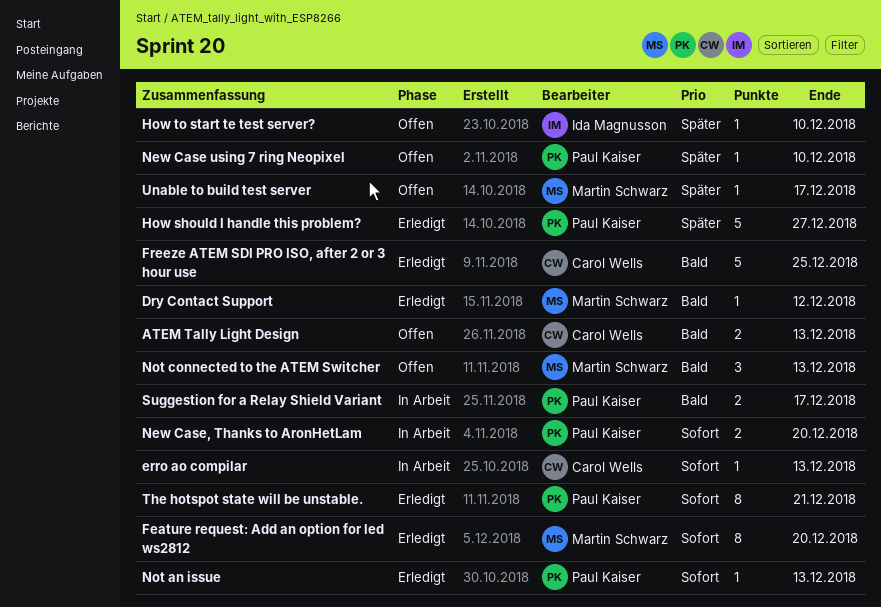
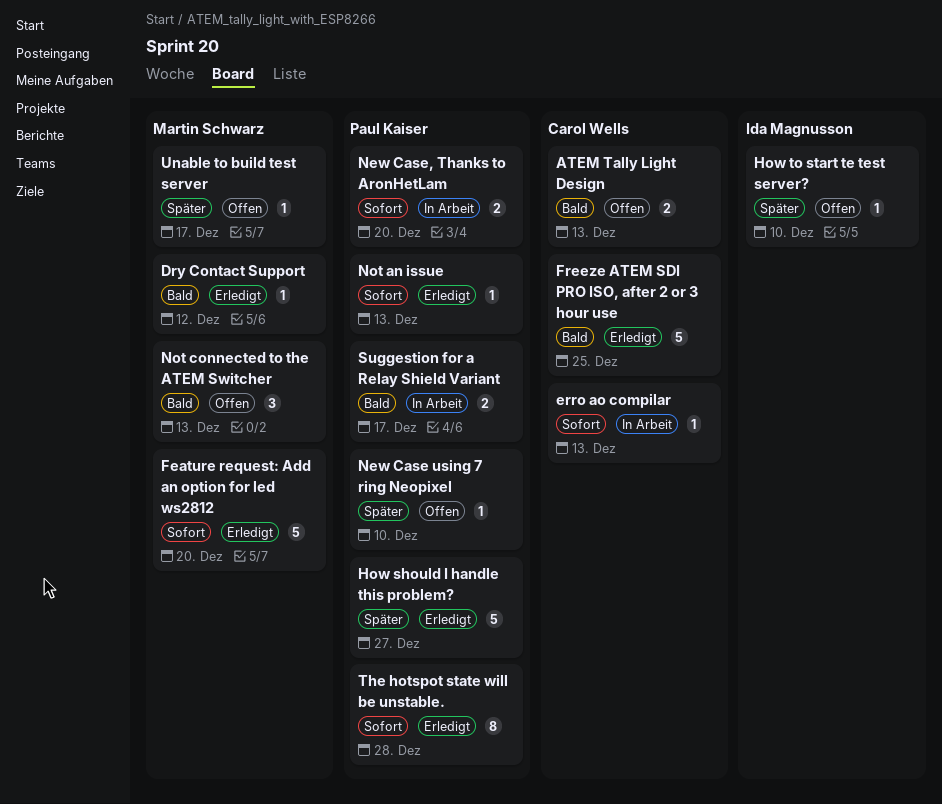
Feature request: Add an option for led ws2812, estimate: 8 -> 5
The hotspot state will be unstable., due: Dec 21 -> Dec 28

